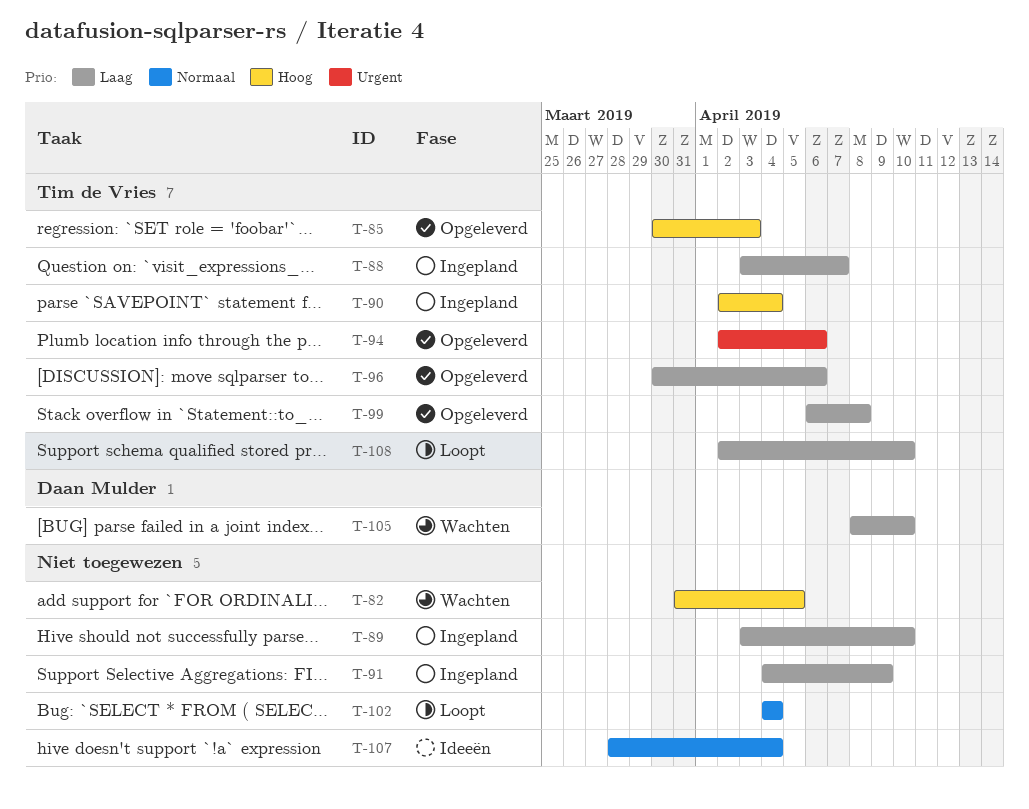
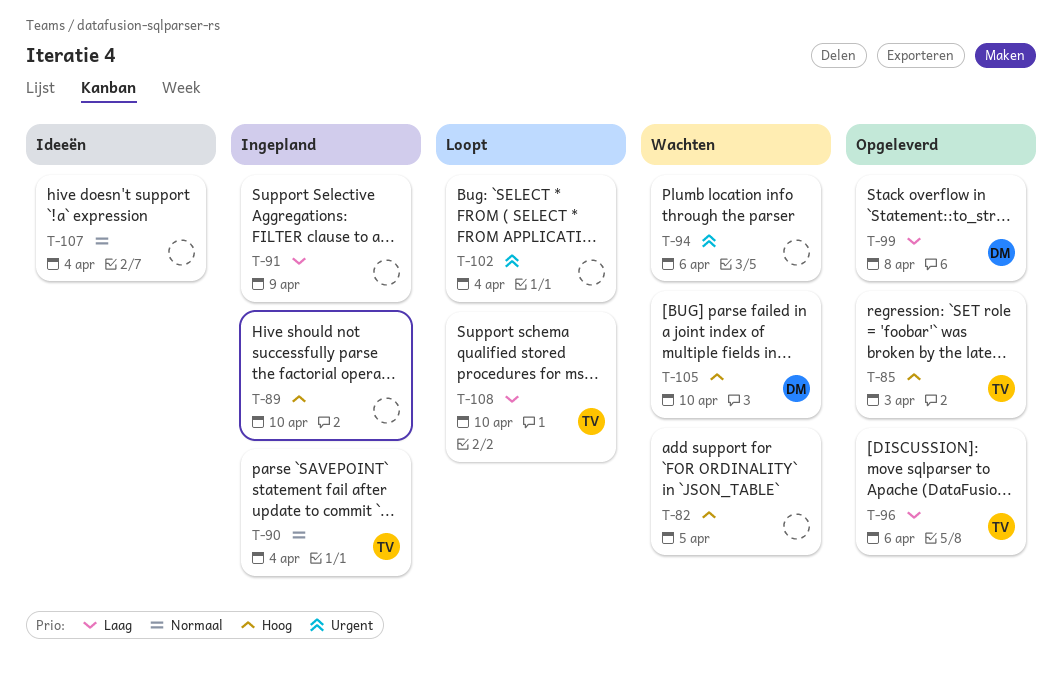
T-88: present -> none
T-89, priority: Laag -> Hoog
T-90, priority: Hoog -> Normaal
T-94, status: Opgeleverd -> Wachten
T-94, owner: Tim de Vries -> none
T-99, owner: Tim de Vries -> Daan Mulder
T-102, priority: Normaal -> Urgent
T-105, priority: Laag -> Hoog

